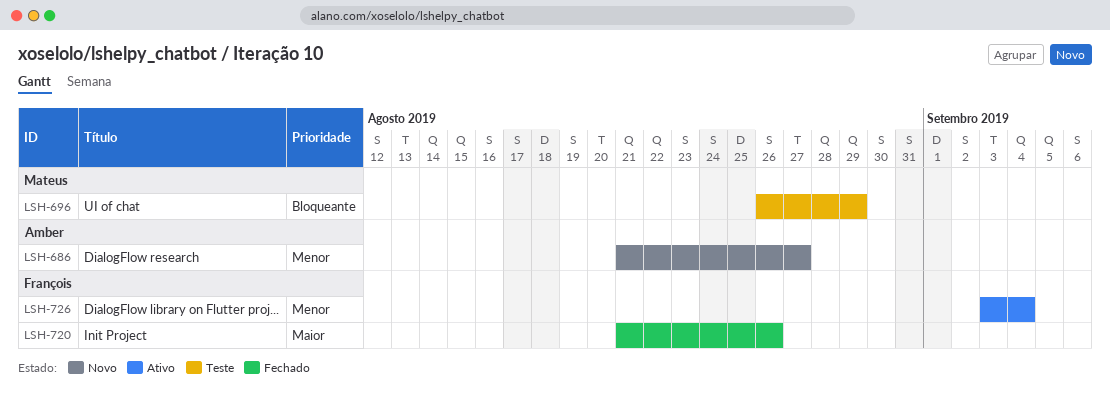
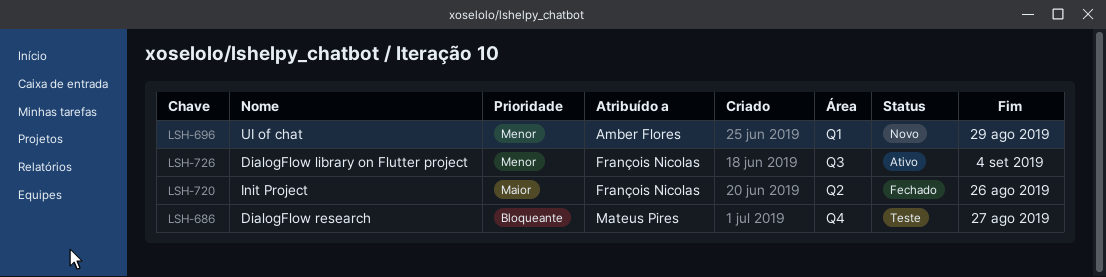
LSH-686, status: Novo -> Teste
LSH-686, owner: Amber Flores -> Mateus Pires
LSH-686, priority: Menor -> Bloqueante
LSH-696, status: Teste -> Novo
LSH-696, owner: Mateus Pires -> Amber Flores
LSH-696, priority: Bloqueante -> Menor

